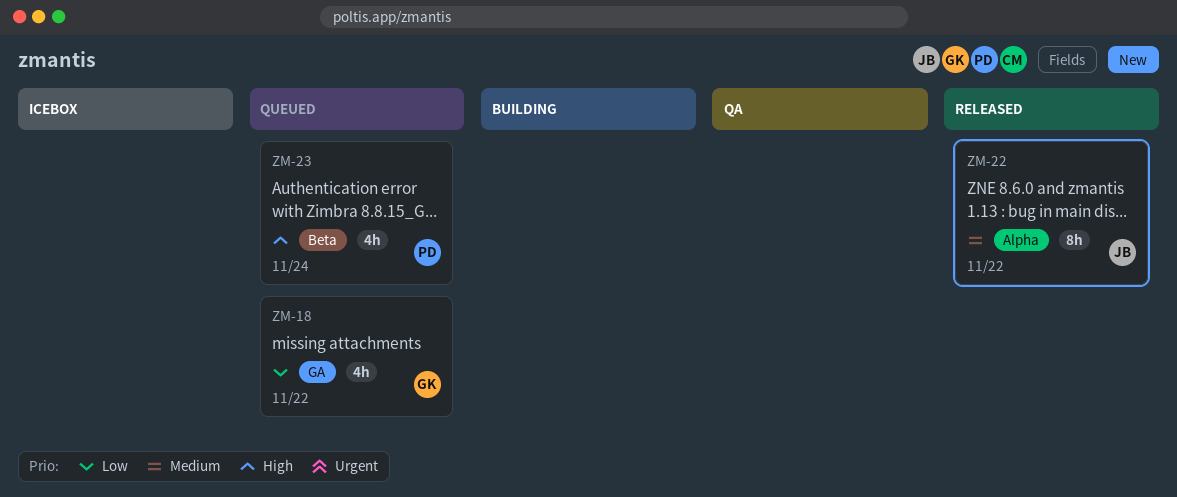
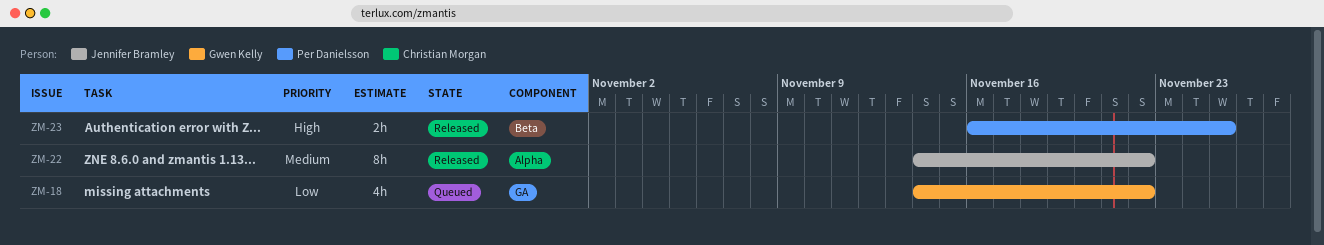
ZM-23, status: Queued -> Released
ZM-23, estimate: 4h -> 2h
ZM-23, due: Nov 24 -> Nov 25

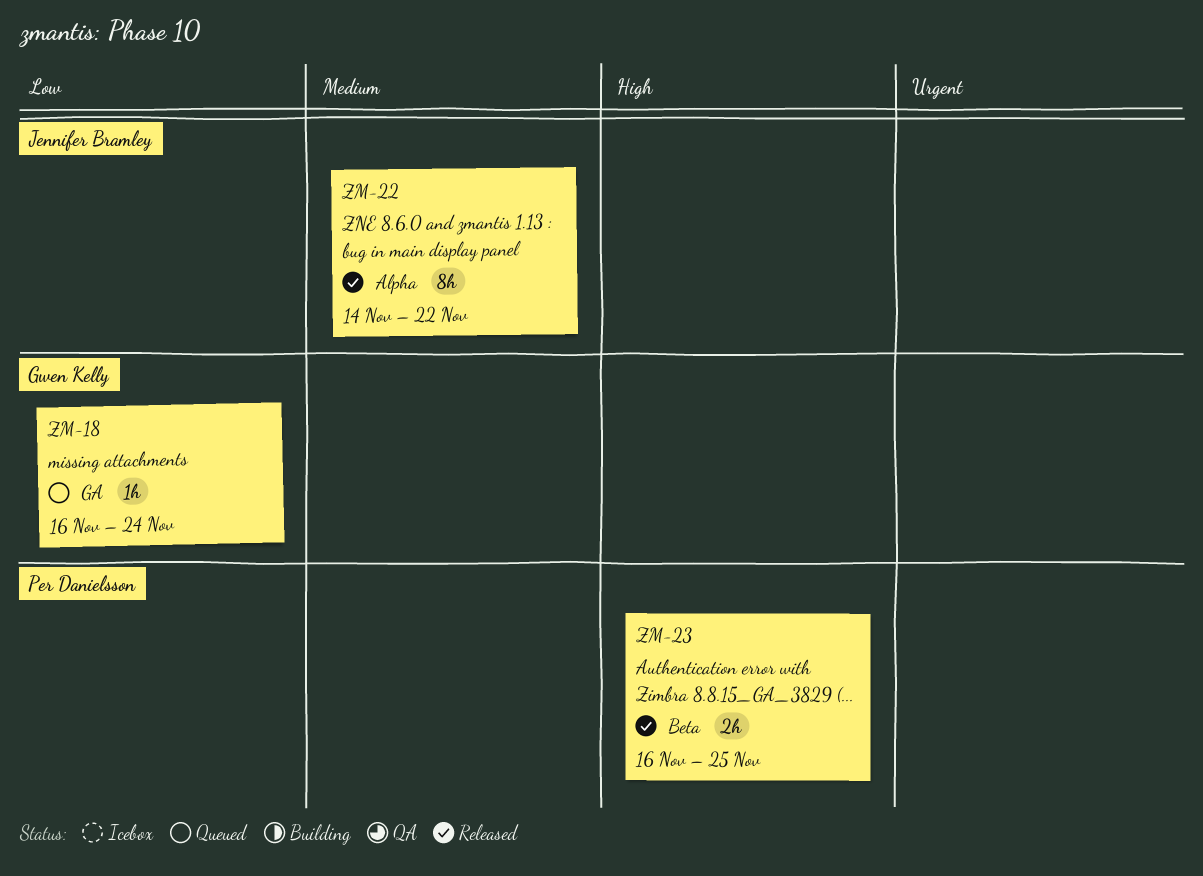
ZM-18, estimate: 4h -> 1h
ZM-18, start: Nov 14 -> Nov 16
ZM-18, due: Nov 22 -> Nov 24

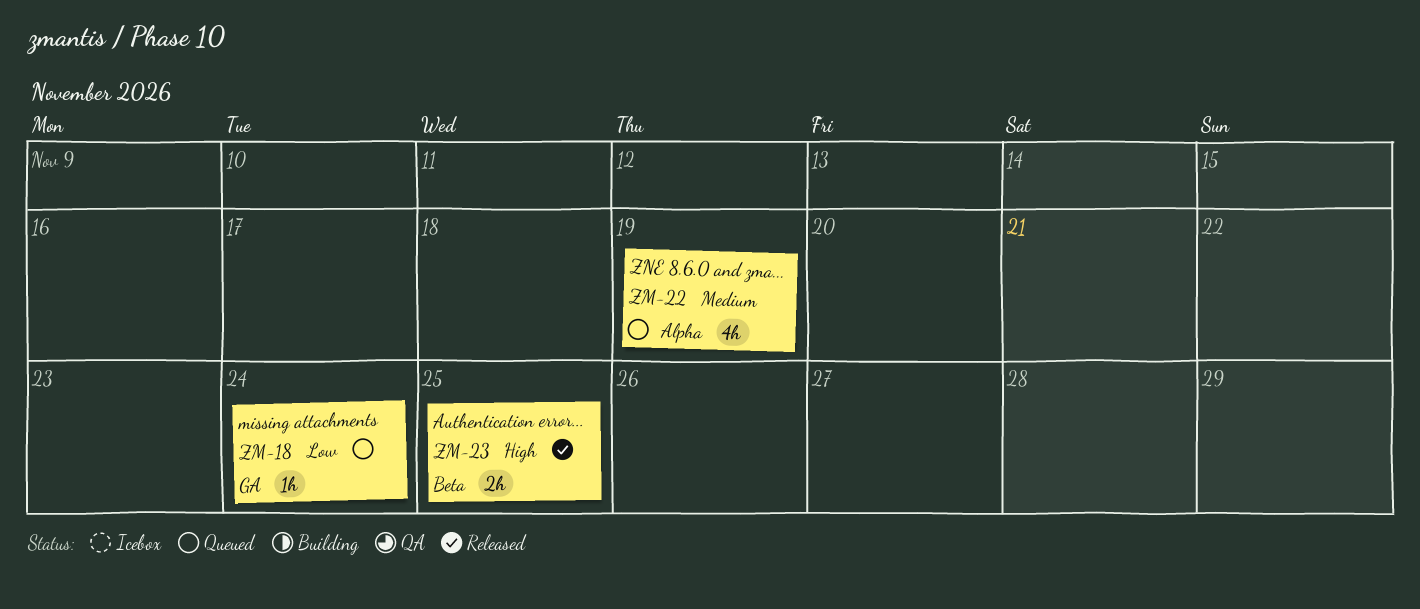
ZM-22, status: Released -> Queued
ZM-22, estimate: 8h -> 4h
ZM-22, due: Nov 22 -> Nov 19

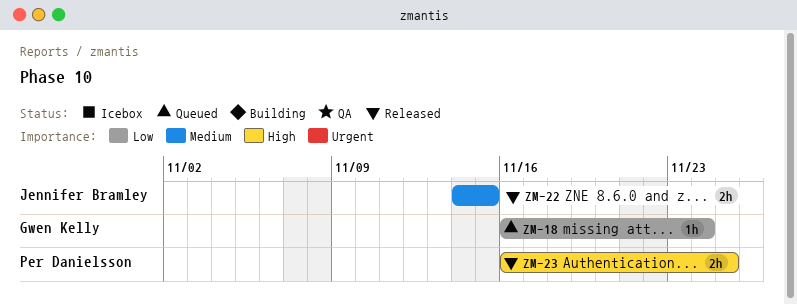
ZM-22, status: Queued -> Released
ZM-22, estimate: 4h -> 2h
ZM-22, due: Nov 19 -> Nov 15

